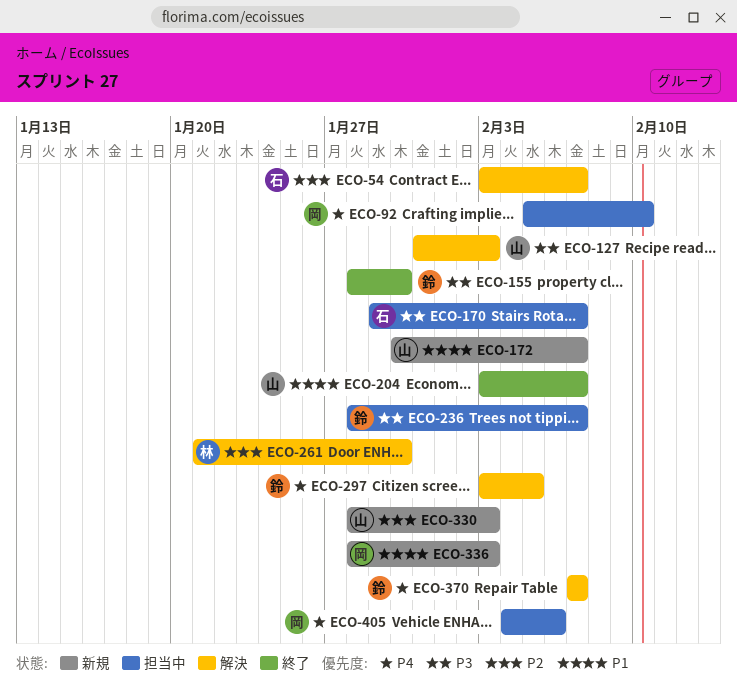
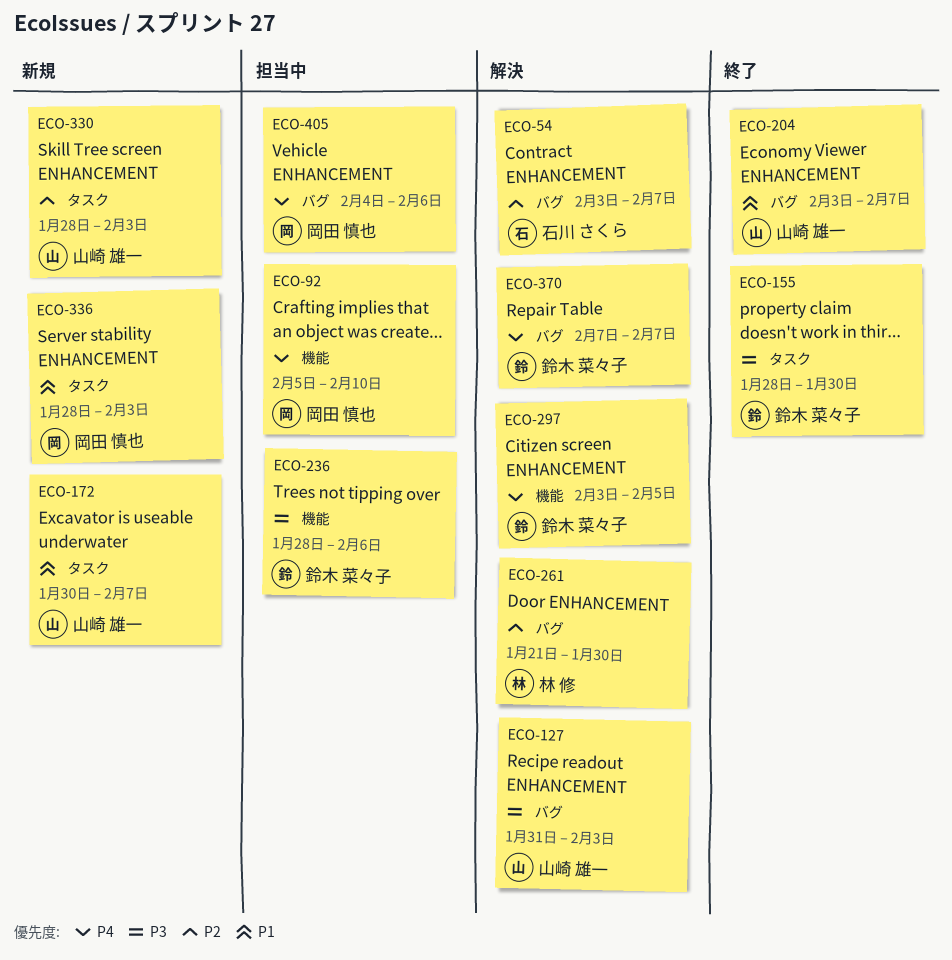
ECO-170: present -> none
ECO-236, due: Feb 7 -> Feb 6

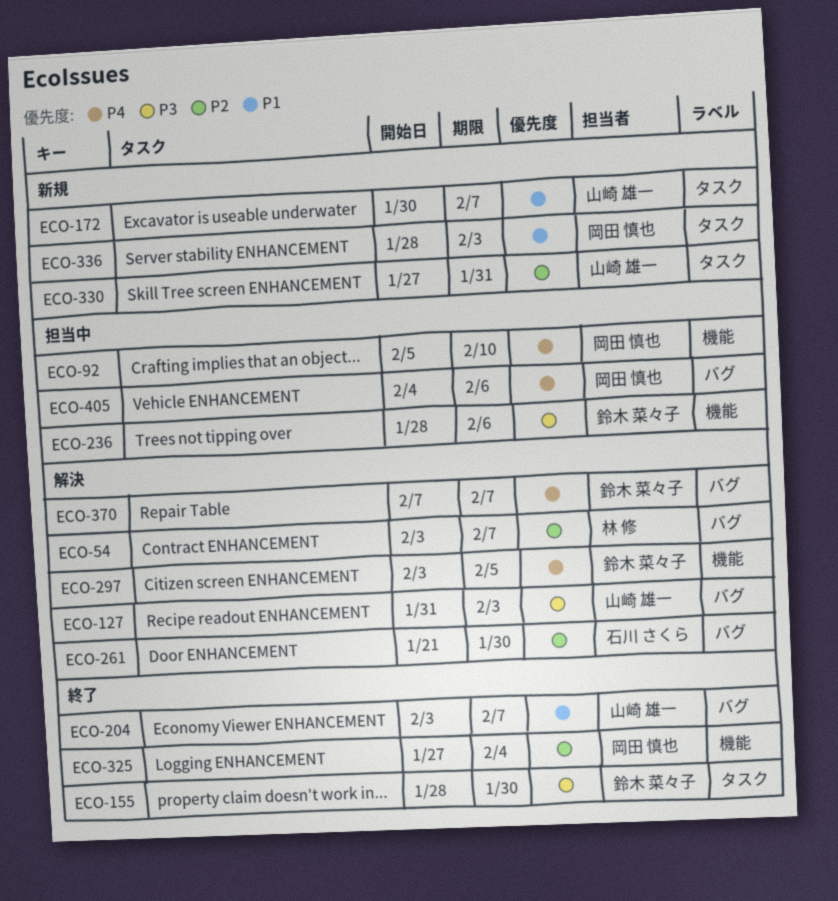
ECO-54, owner: 石川 さくら -> 林 修
ECO-261, owner: 林 修 -> 石川 さくら
ECO-325: none -> present
ECO-330, start: Jan 28 -> Jan 27
ECO-330, due: Feb 3 -> Jan 31

